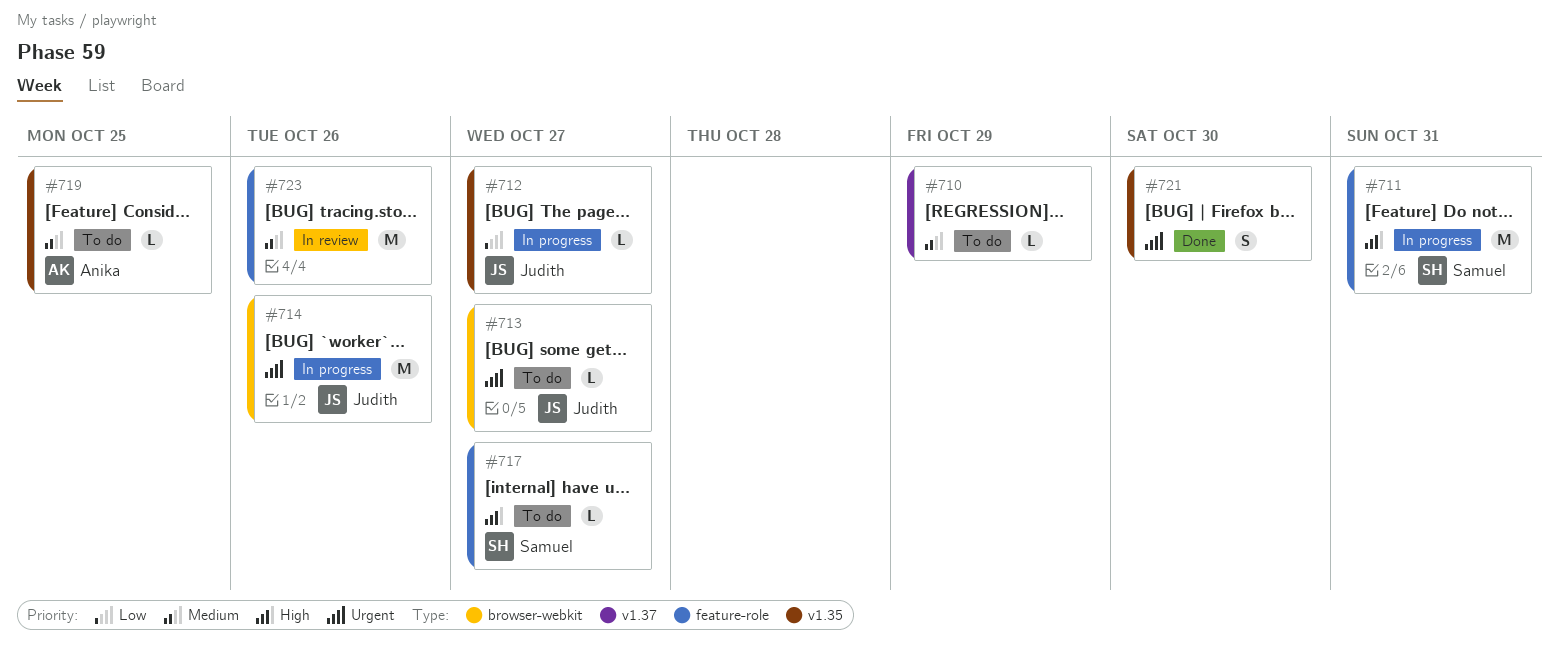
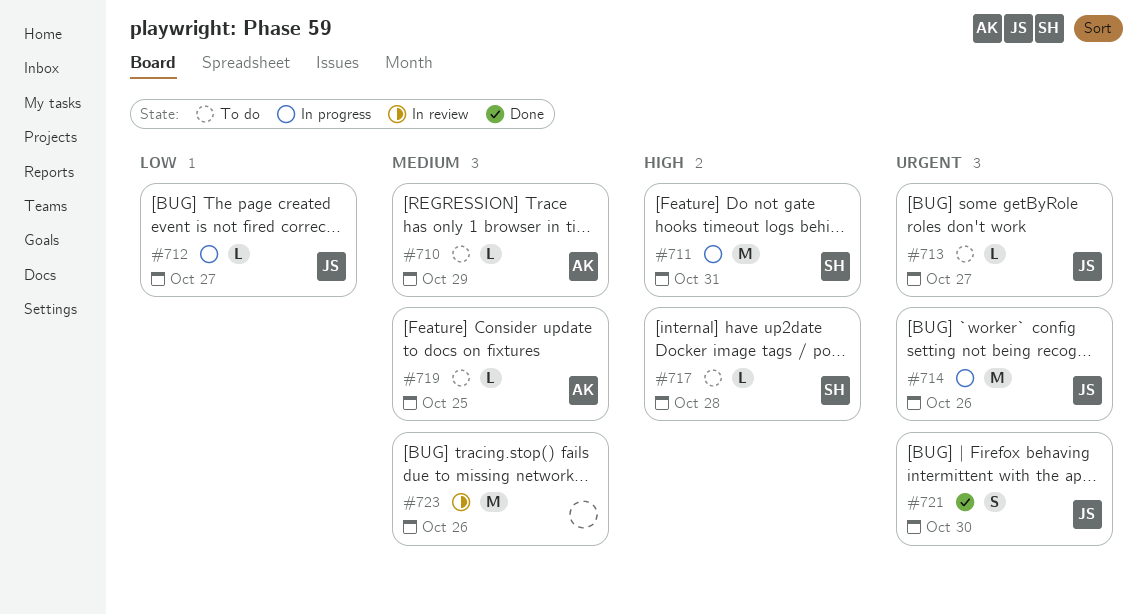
#710, owner: none -> Anika
#717, due: Oct 27 -> Oct 28
#721, owner: none -> Judith

